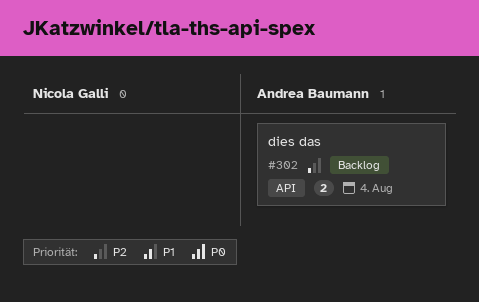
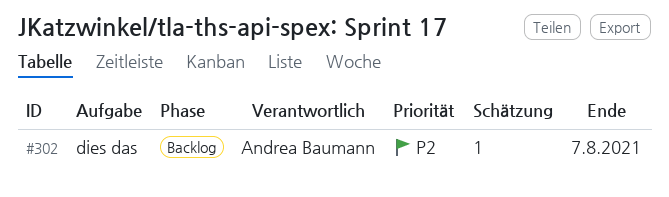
#302, estimate: 2 -> 1
#302, due: Aug 4 -> Aug 7

